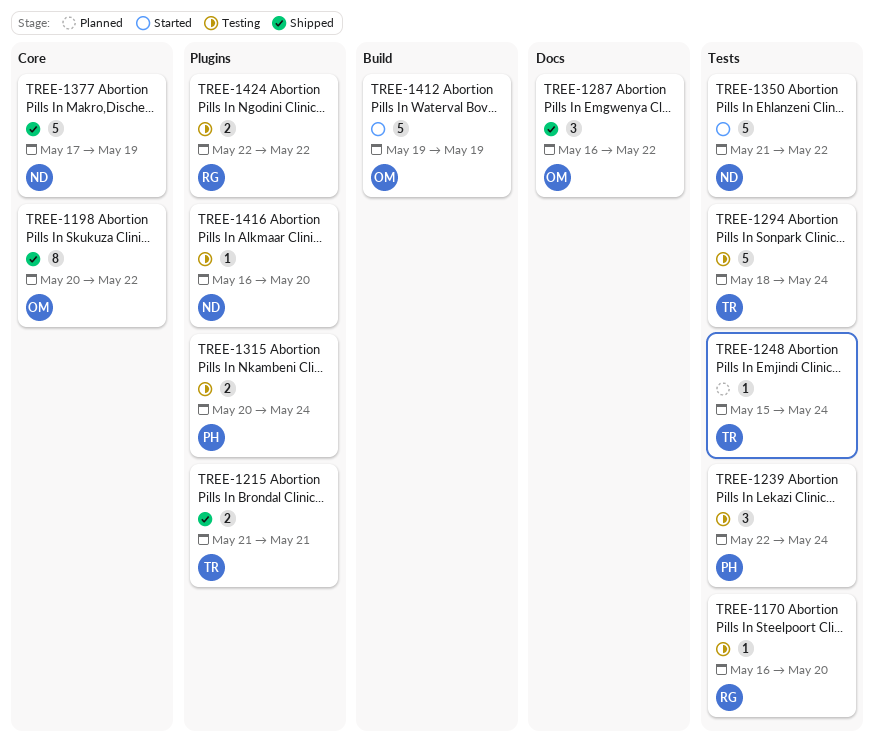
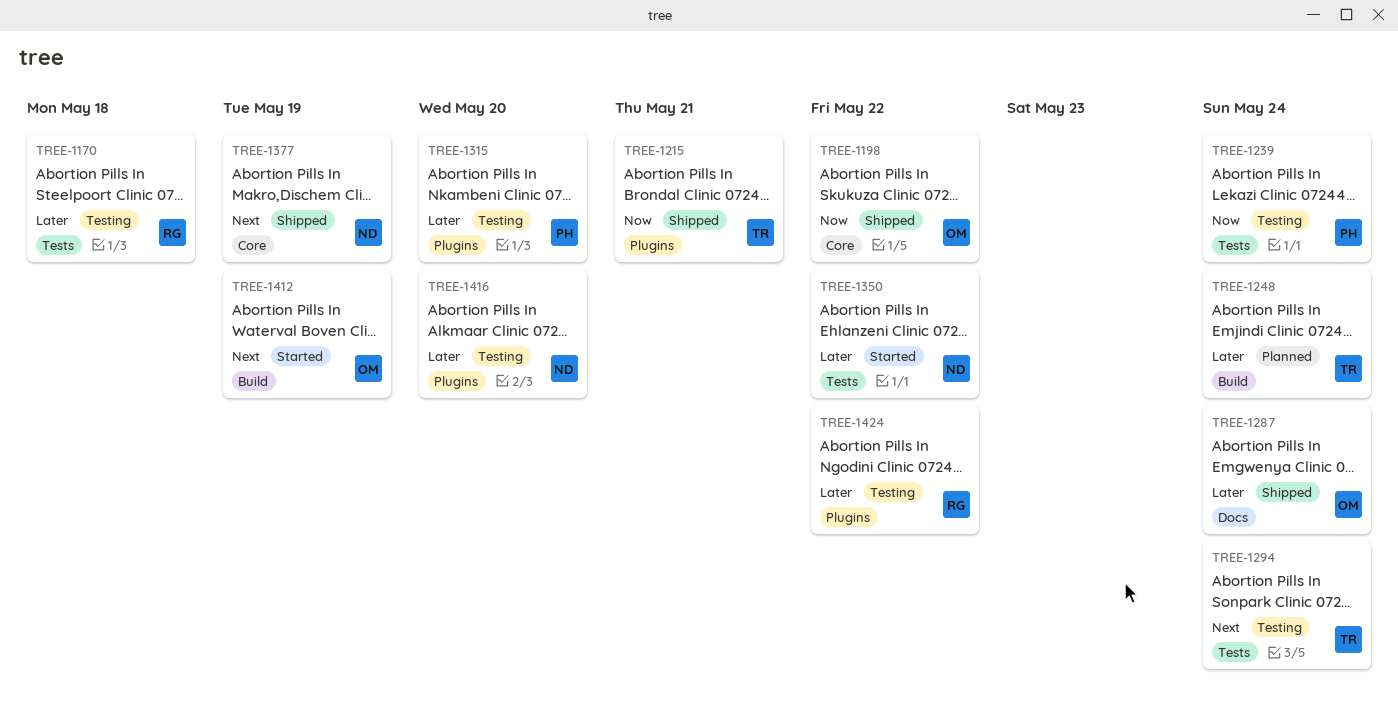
TREE-1170, due: May 20 -> May 18
TREE-1248, label: Tests -> Build
TREE-1287, due: May 22 -> May 24
TREE-1315, due: May 24 -> May 20

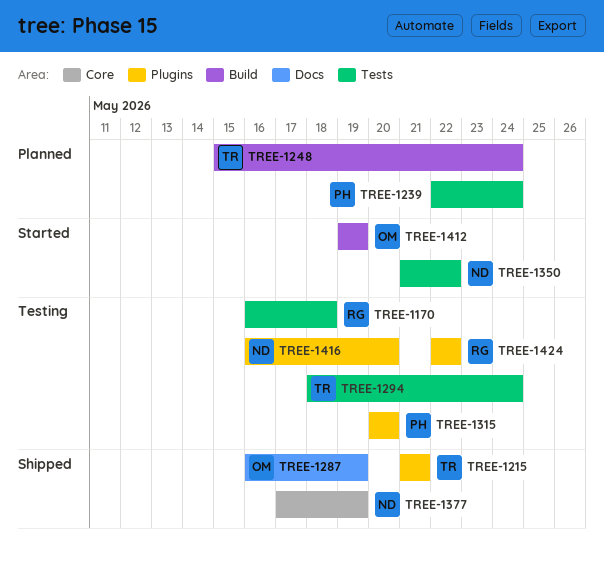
TREE-1198: present -> none
TREE-1239, status: Testing -> Planned
TREE-1287, due: May 24 -> May 19

